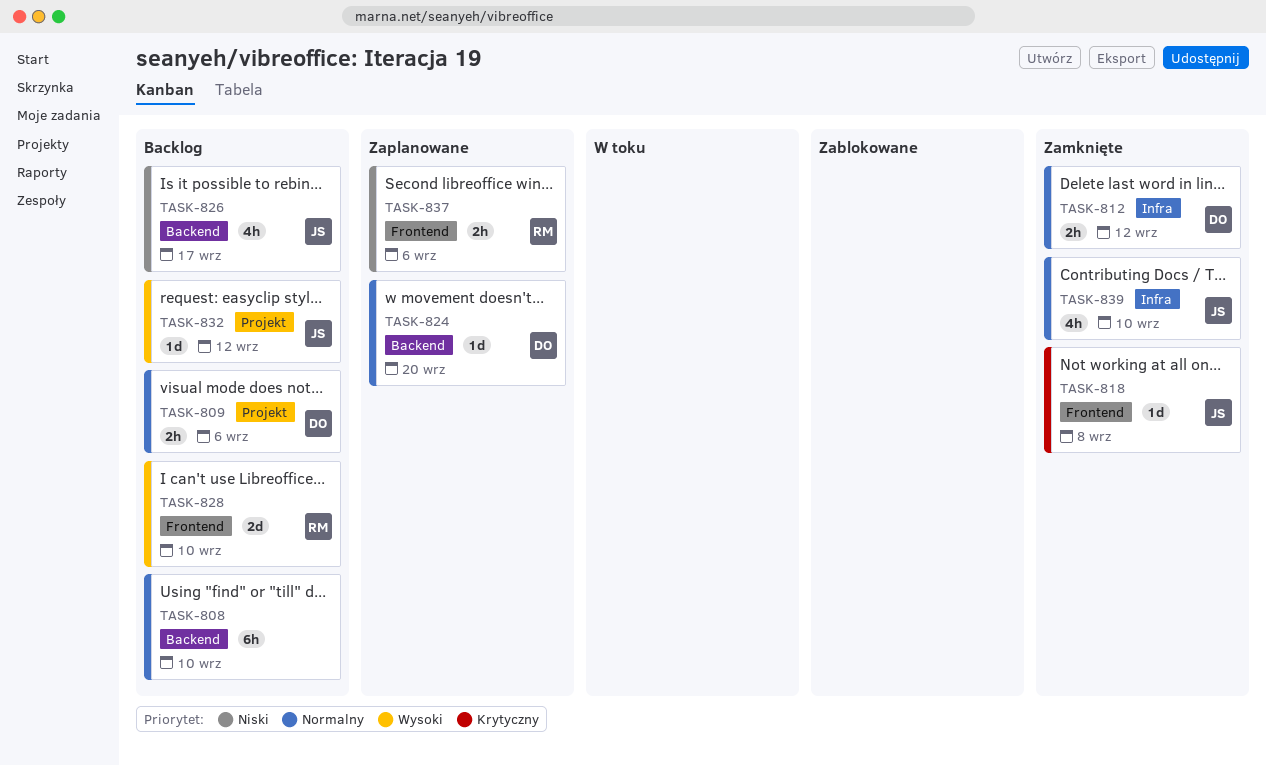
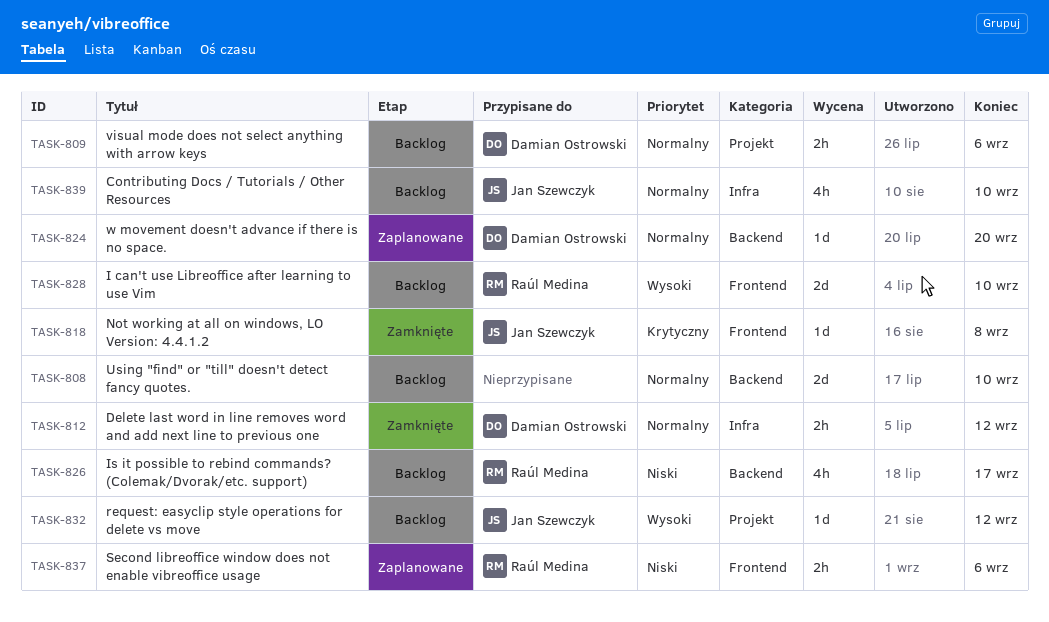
TASK-808, estimate: 6h -> 2d
TASK-826, owner: Jan Szewczyk -> Raúl Medina
TASK-839, status: Zamknięte -> Backlog

